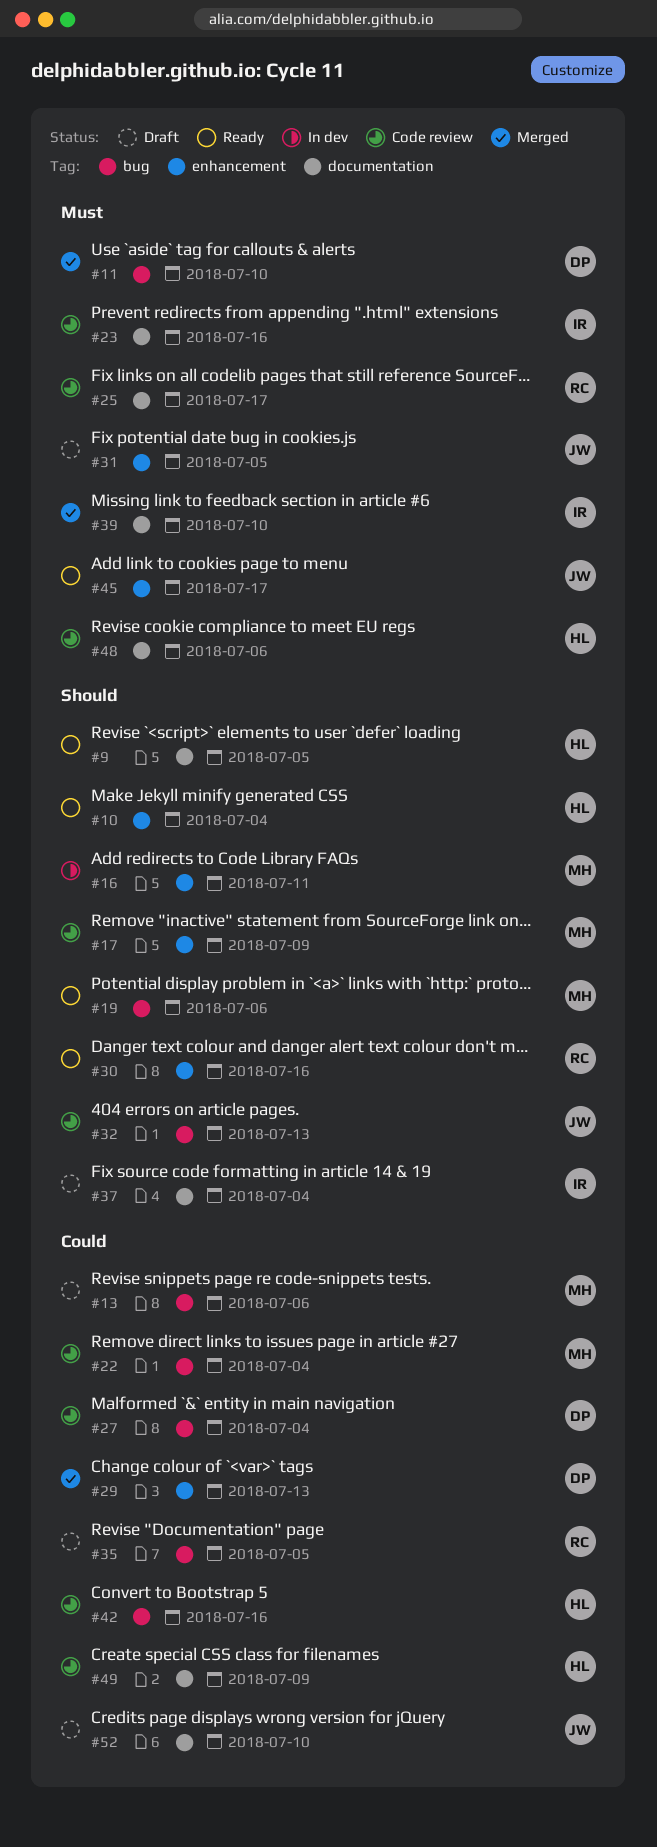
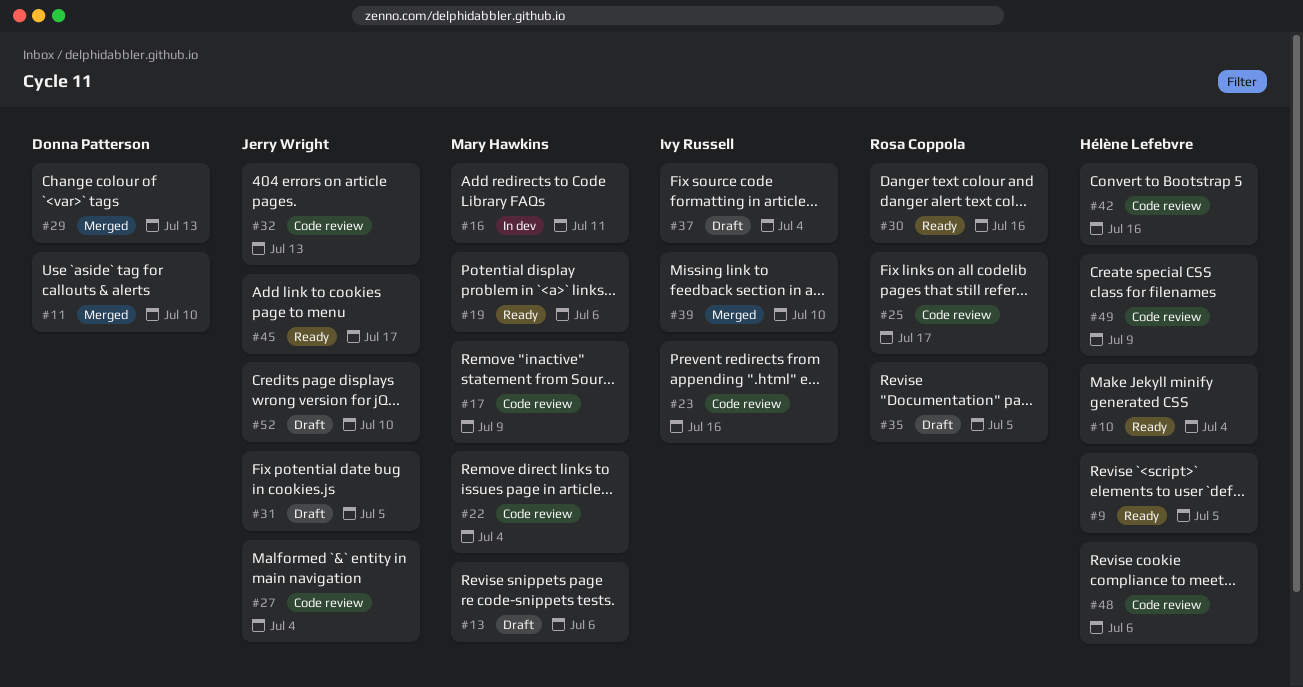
#27, owner: Donna Patterson -> Jerry Wright

